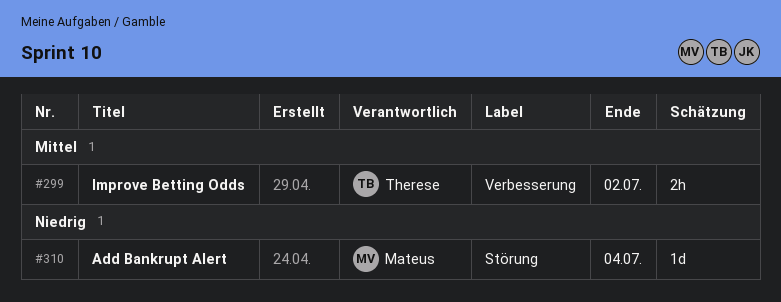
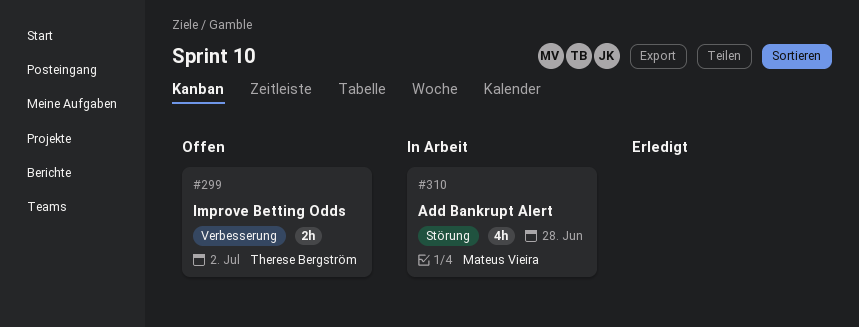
#310, estimate: 1d -> 4h
#310, due: Jul 4 -> Jun 28

